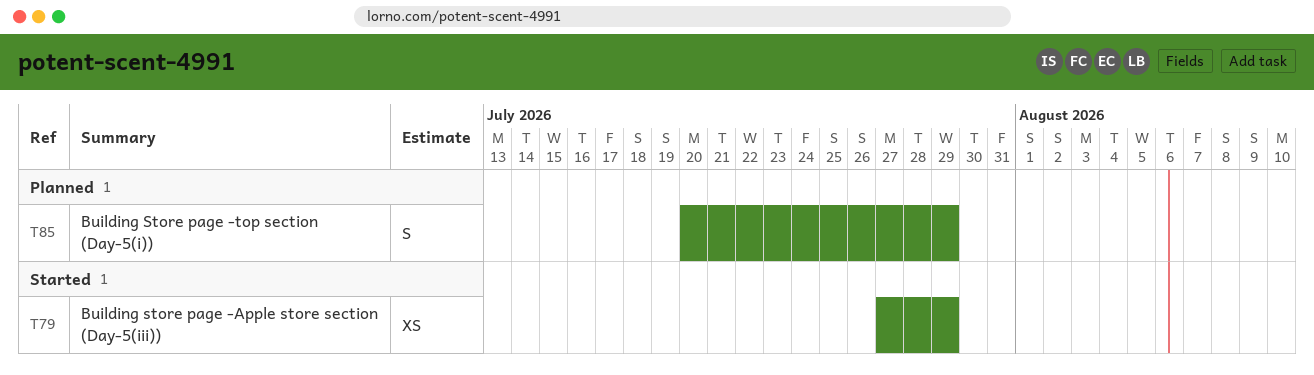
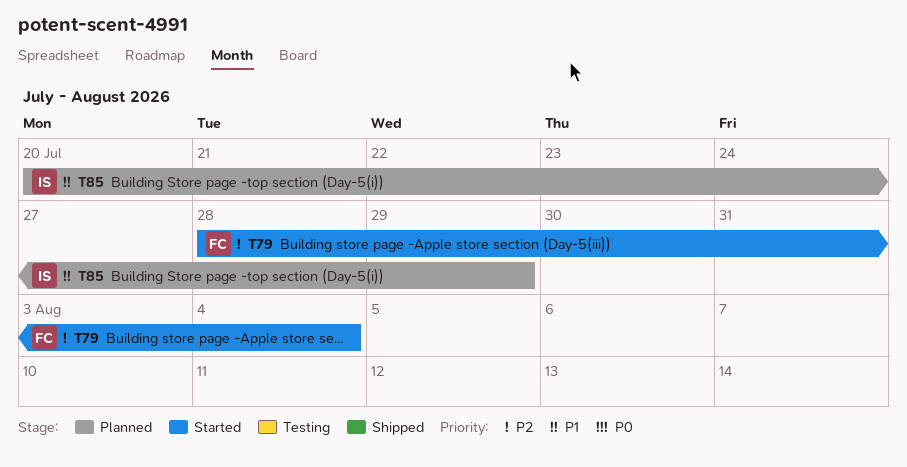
T79, start: Jul 27 -> Jul 28
T79, due: Jul 29 -> Aug 4

